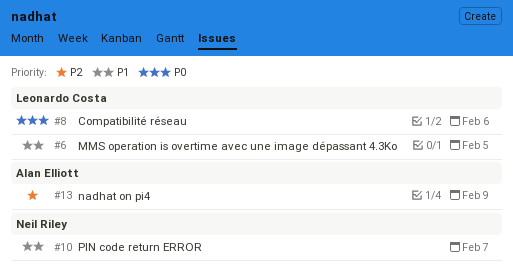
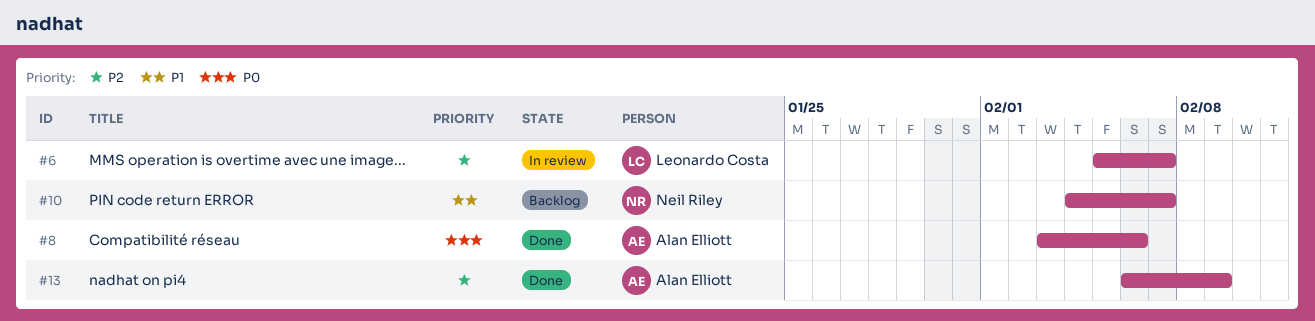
#6, priority: P1 -> P2
#6, due: Feb 5 -> Feb 7
#8, owner: Leonardo Costa -> Alan Elliott

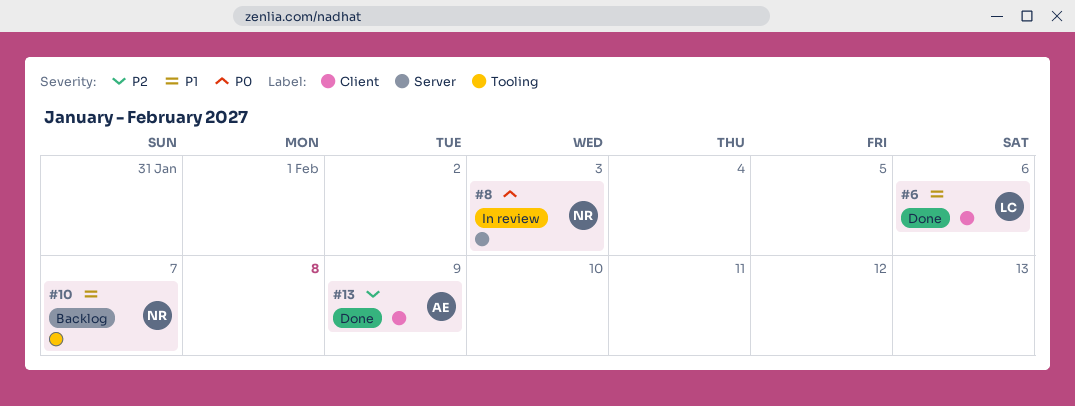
#6, status: In review -> Done
#6, priority: P2 -> P1
#6, due: Feb 7 -> Feb 6
#8, status: Done -> In review
#8, owner: Alan Elliott -> Neil Riley
#8, due: Feb 6 -> Feb 3

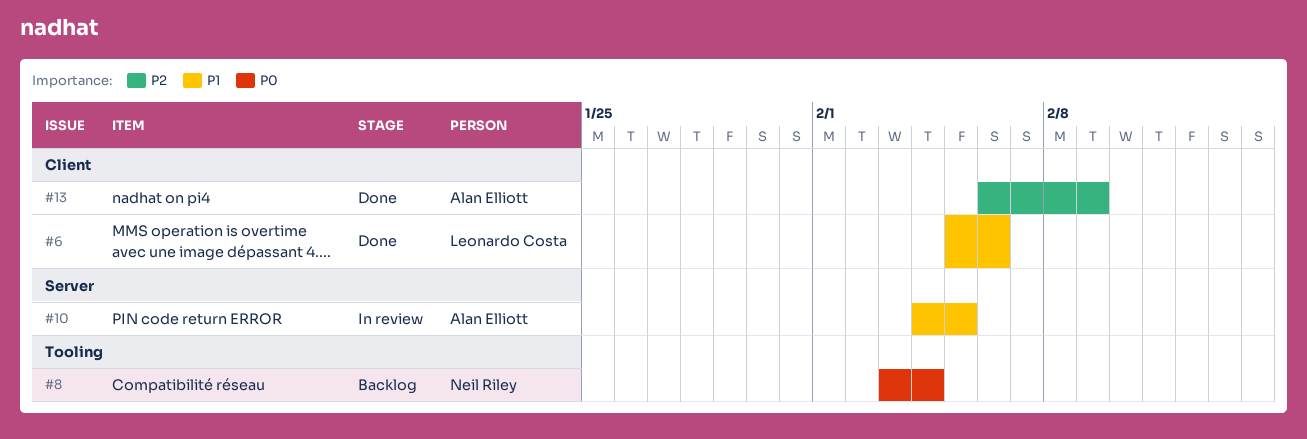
#8, status: In review -> Backlog
#8, label: Server -> Tooling
#8, due: Feb 3 -> Feb 4
#10, status: Backlog -> In review
#10, owner: Neil Riley -> Alan Elliott
#10, label: Tooling -> Server
#10, due: Feb 7 -> Feb 5

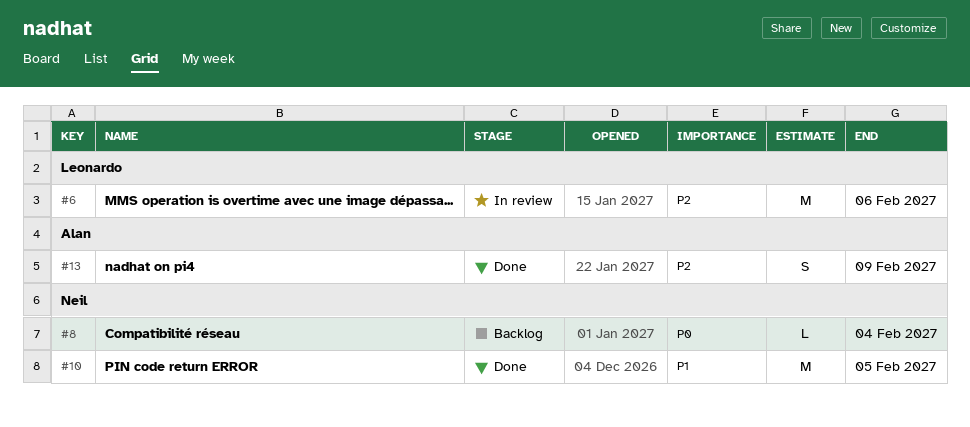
#6, status: Done -> In review
#6, priority: P1 -> P2
#10, status: In review -> Done
#10, owner: Alan Elliott -> Neil Riley

